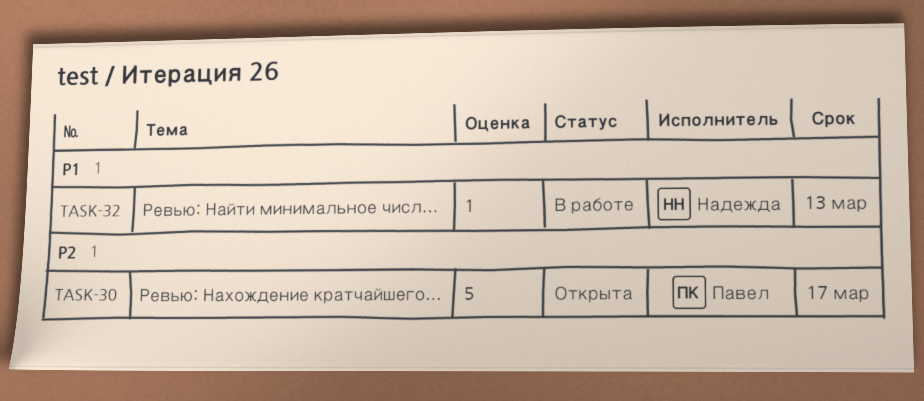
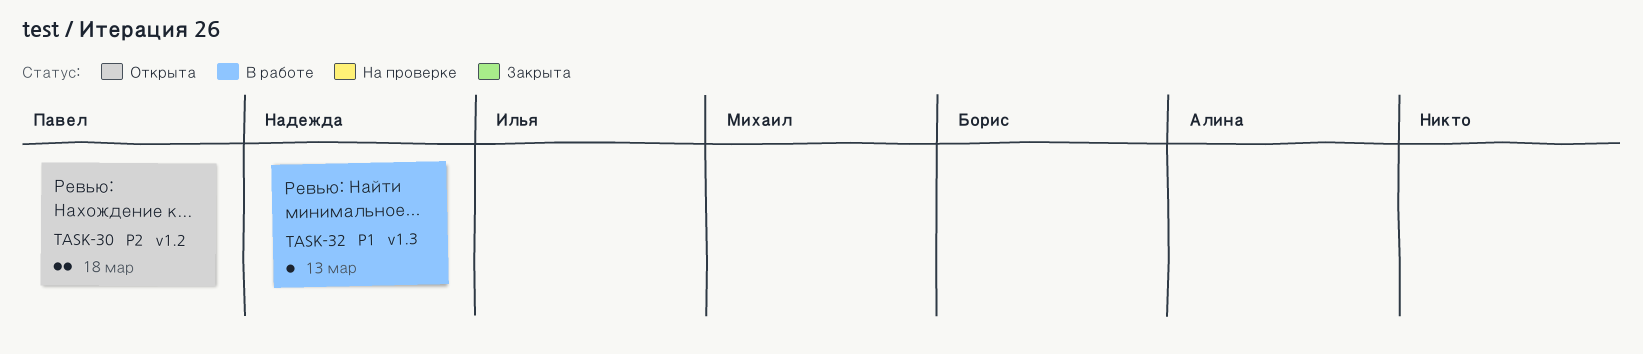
TASK-30, estimate: 5 -> 2
TASK-30, due: Mar 17 -> Mar 18

